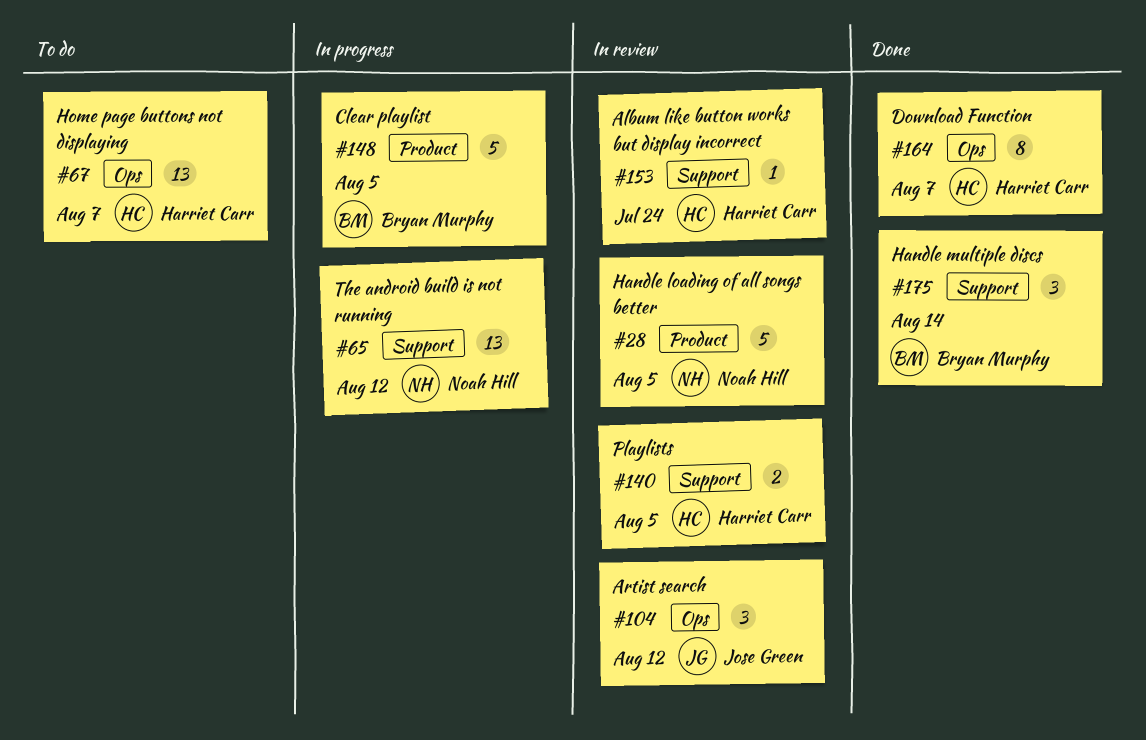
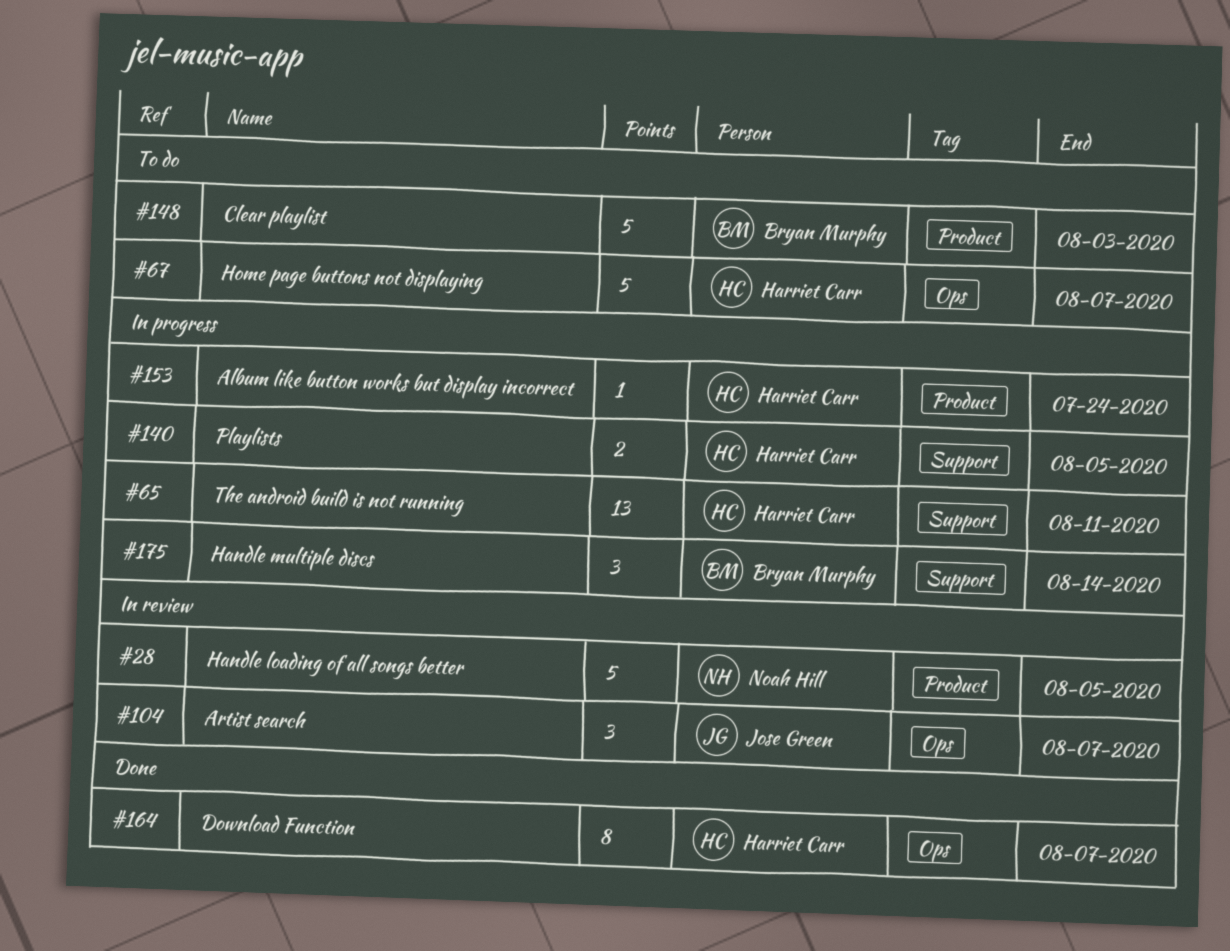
#65, owner: Noah Hill -> Harriet Carr
#65, due: Aug 12 -> Aug 11
#67, estimate: 13 -> 5
#104, due: Aug 12 -> Aug 7
#140, status: In review -> In progress
#148, status: In progress -> To do
#148, due: Aug 5 -> Aug 3
#153, status: In review -> In progress
#153, label: Support -> Product
#175, status: Done -> In progress

